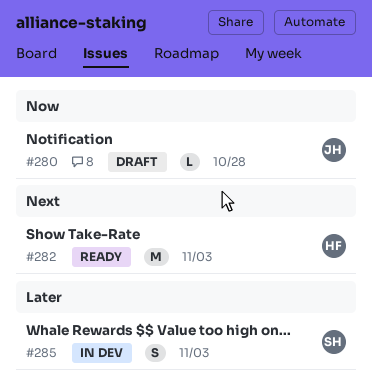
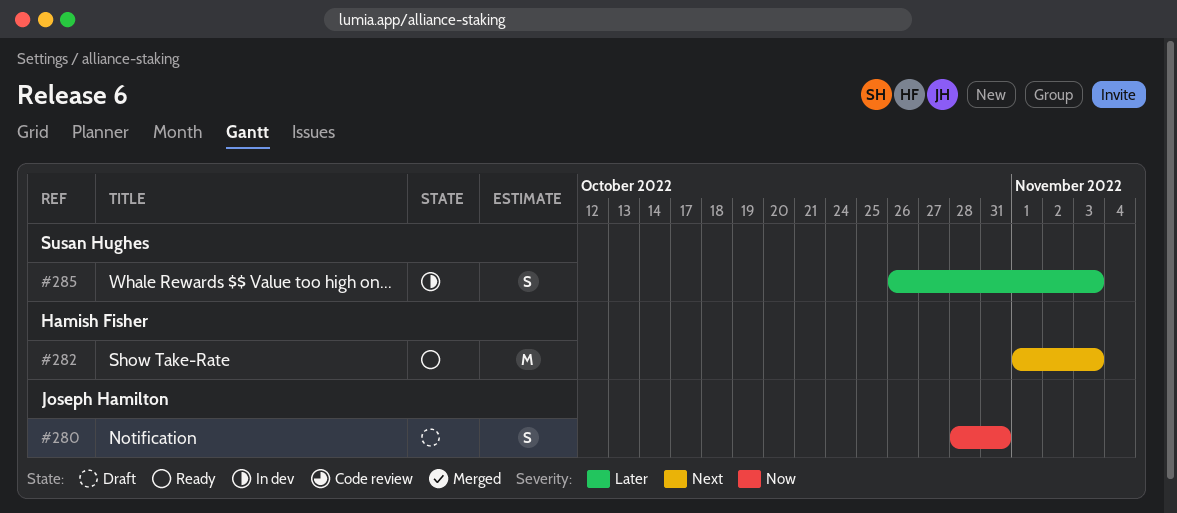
#280, estimate: L -> S
#280, due: Oct 28 -> Oct 31

